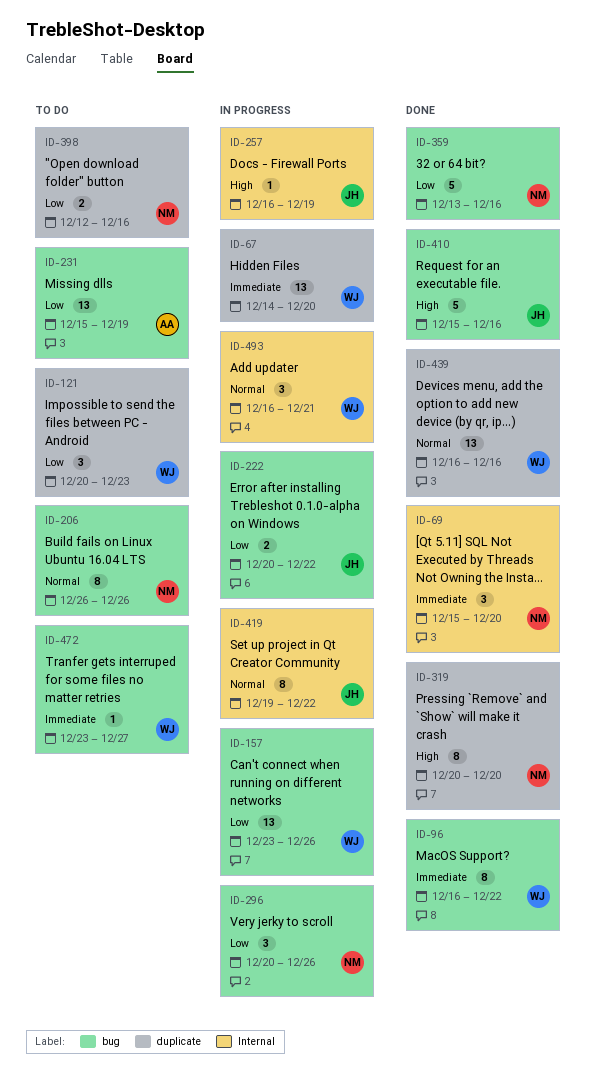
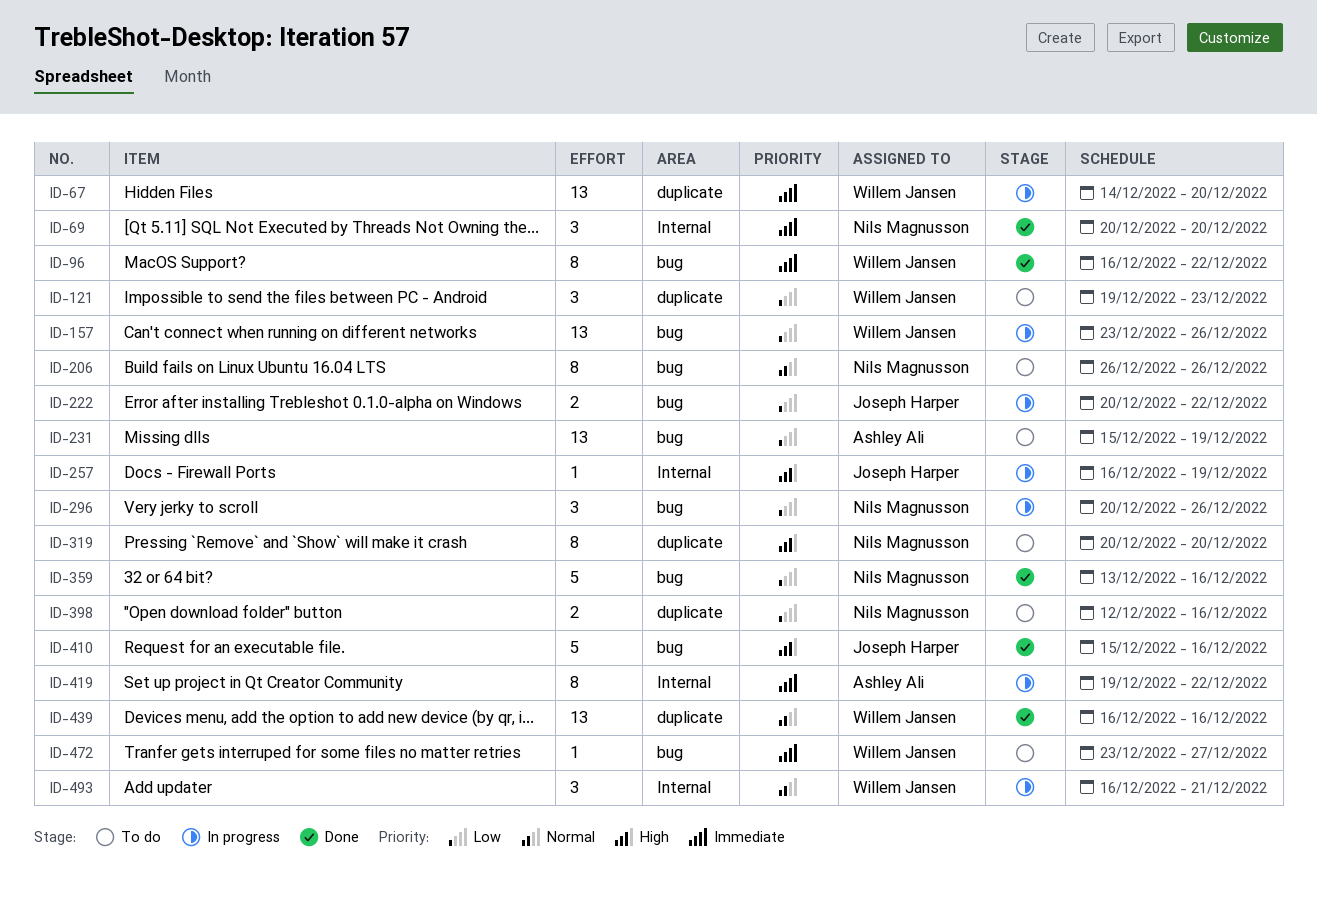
ID-69, start: Dec 15 -> Dec 20
ID-121, start: Dec 20 -> Dec 19
ID-319, status: Done -> To do
ID-419, owner: Joseph Harper -> Ashley Ali
ID-419, priority: Normal -> Immediate

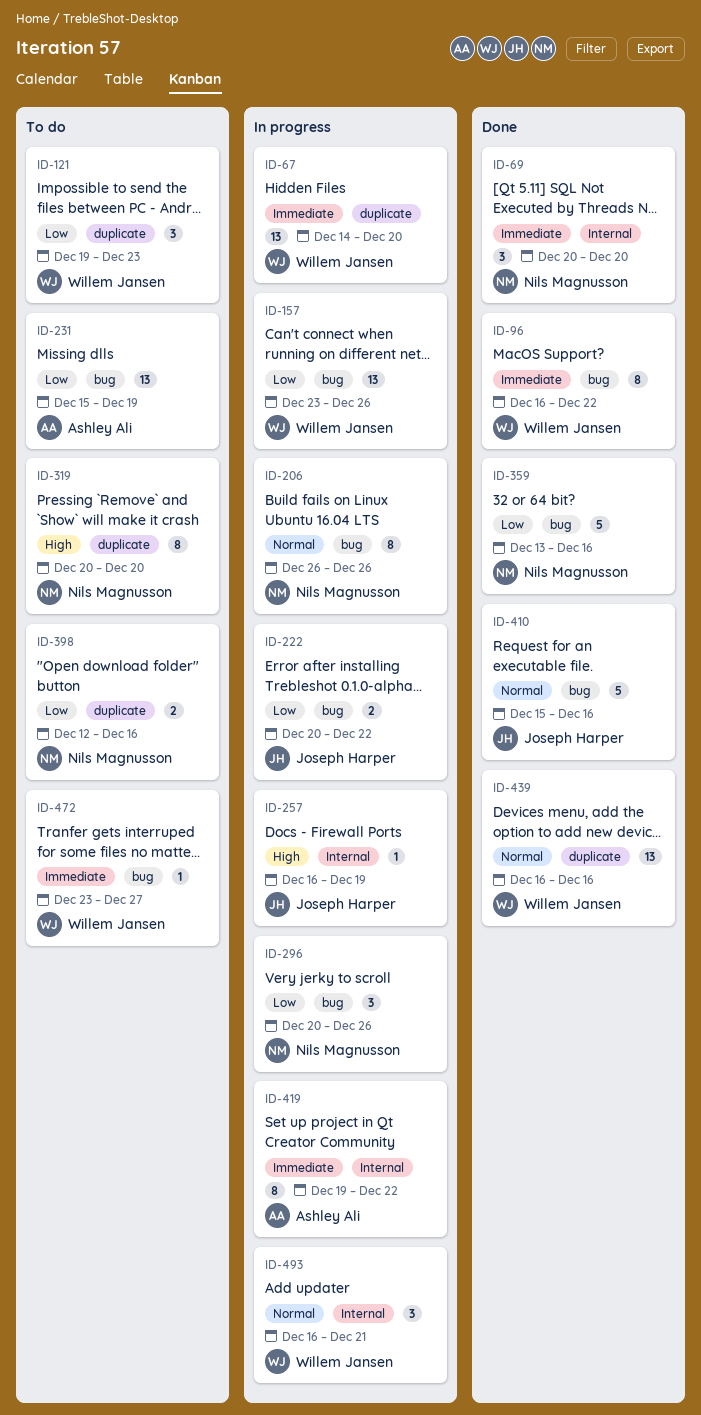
ID-206, status: To do -> In progress
ID-410, priority: High -> Normal

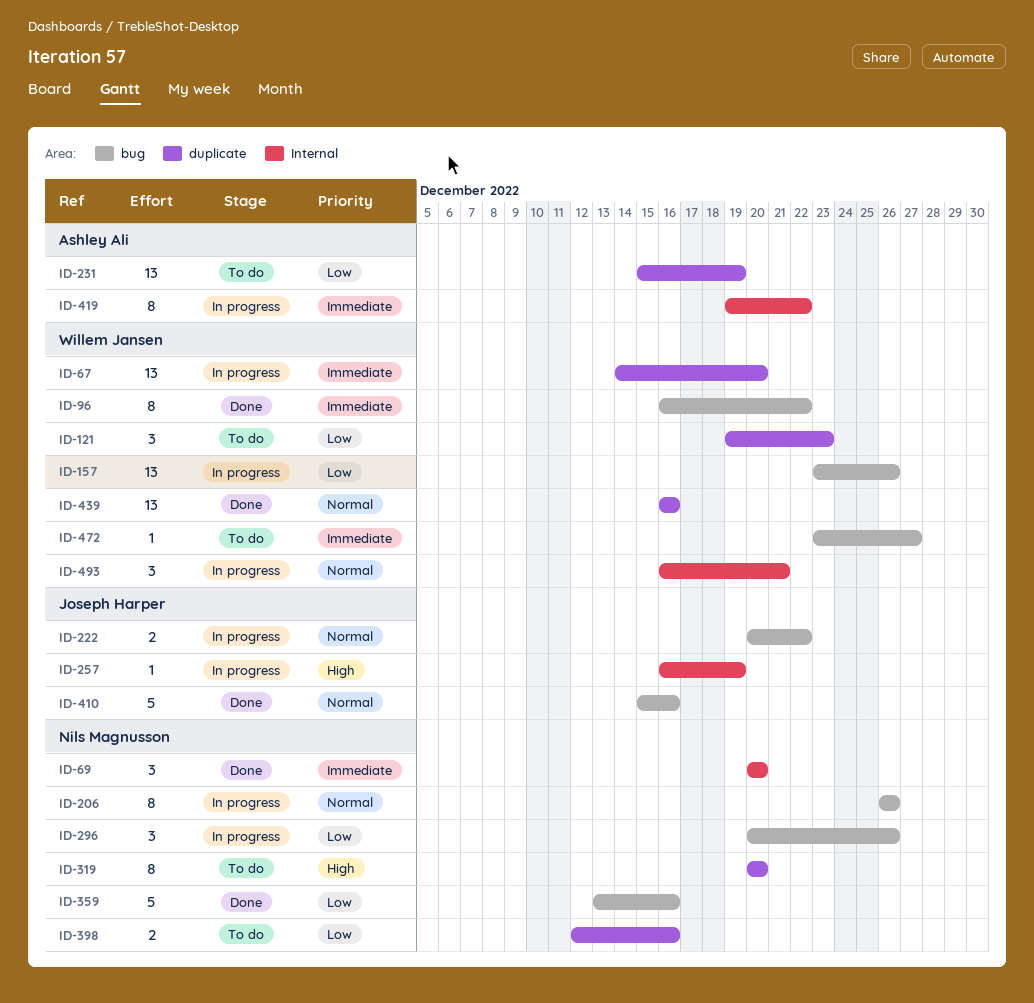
ID-222, priority: Low -> Normal
ID-231, label: bug -> duplicate

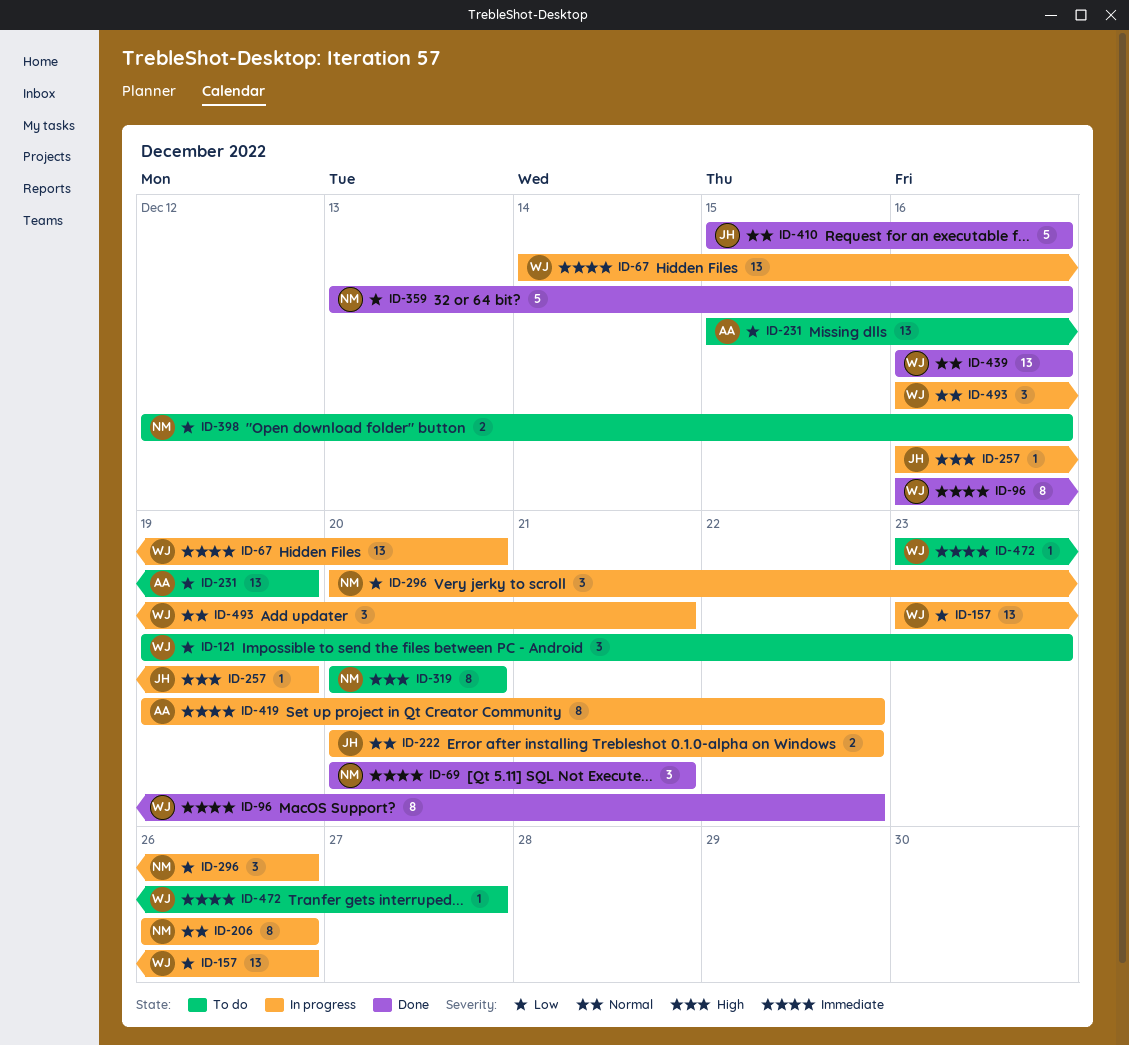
ID-69, due: Dec 20 -> Dec 21

